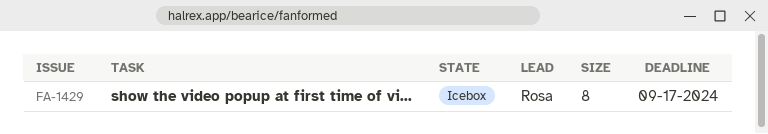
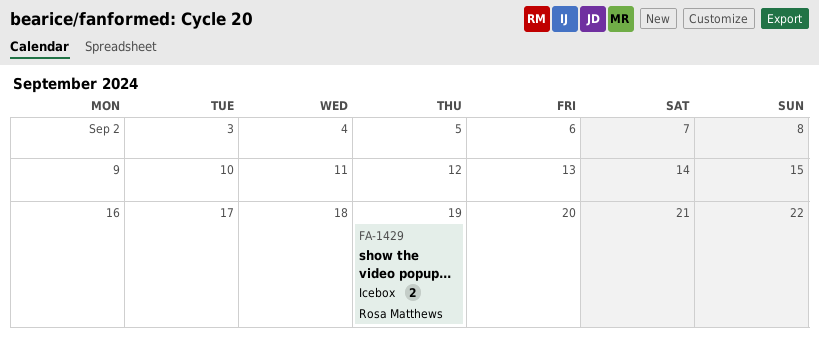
FA-1429, estimate: 8 -> 2
FA-1429, due: Sep 17 -> Sep 19

